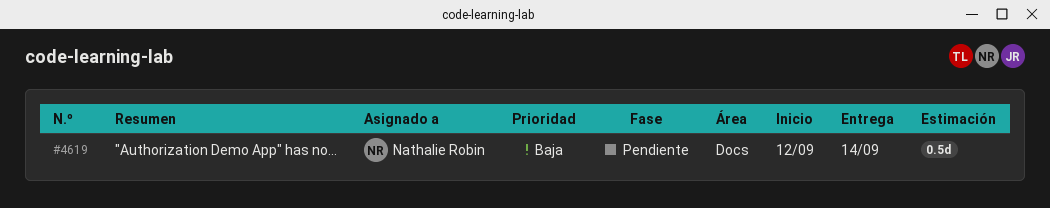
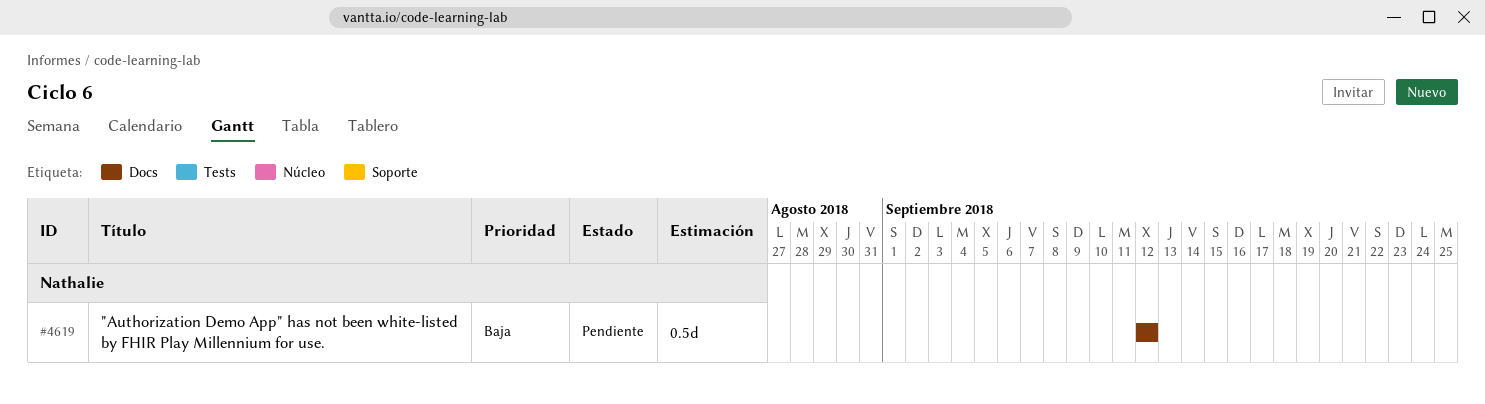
#4619, due: Sep 14 -> Sep 12

